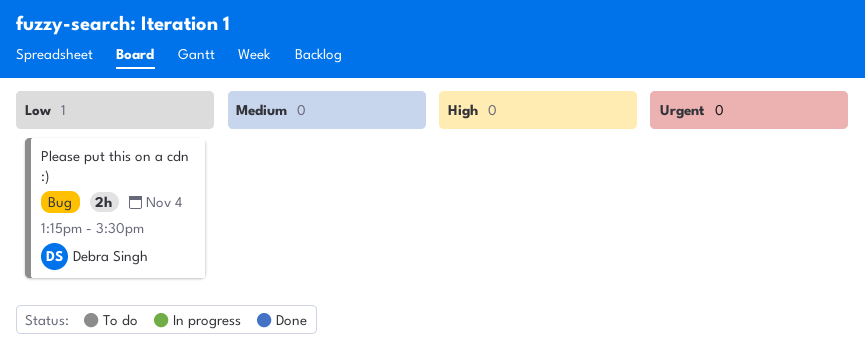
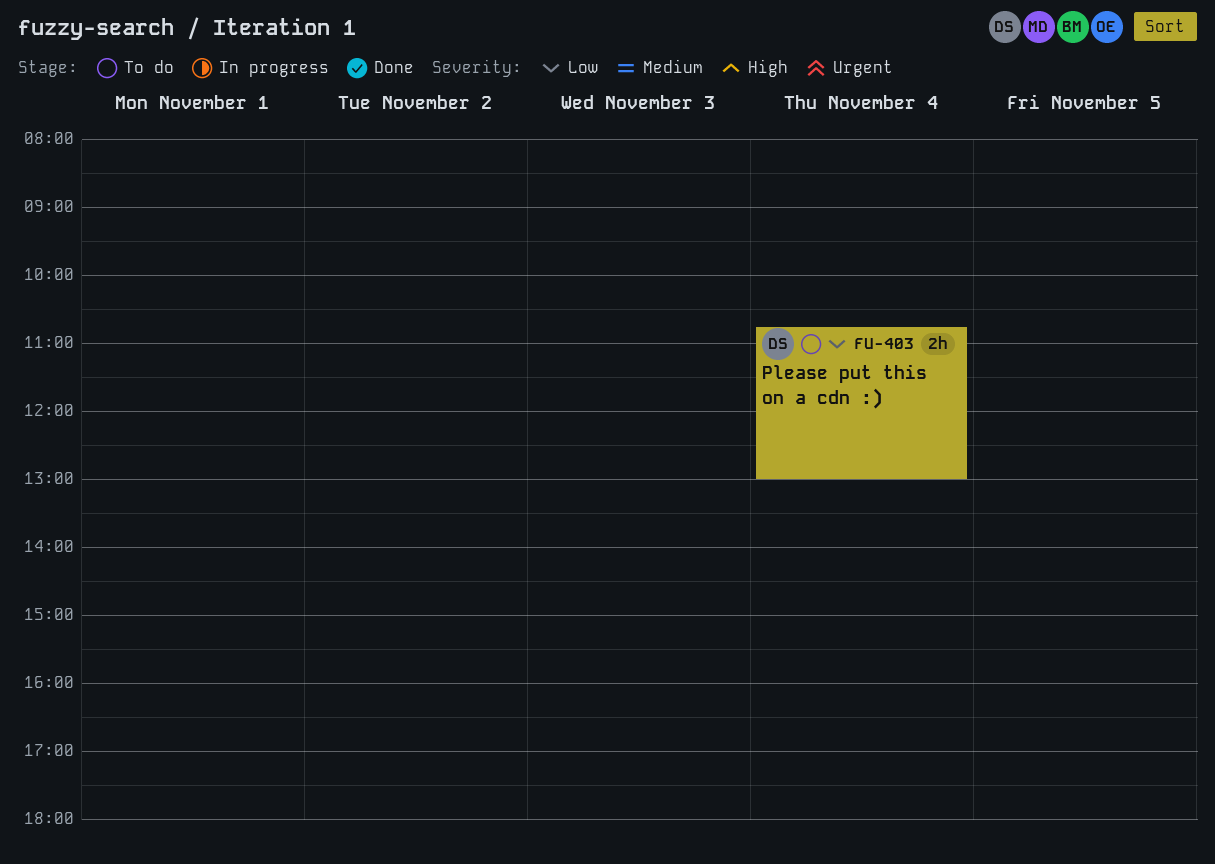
Please put this on a cdn :), begins: 13:15 -> 10:45
Please put this on a cdn :), ends: 15:30 -> 13:00

